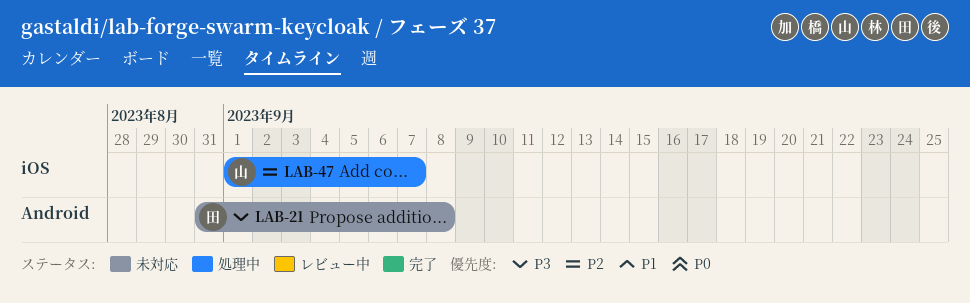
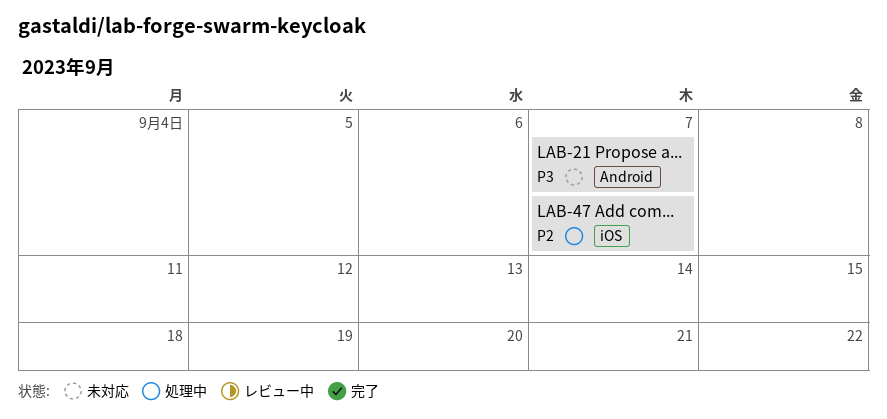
LAB-21, due: Sep 8 -> Sep 7

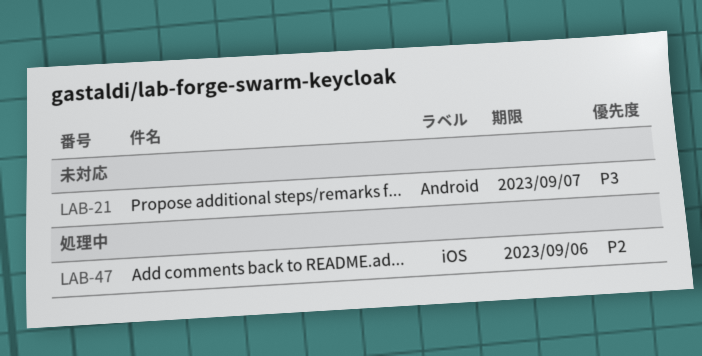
LAB-47, due: Sep 7 -> Sep 6

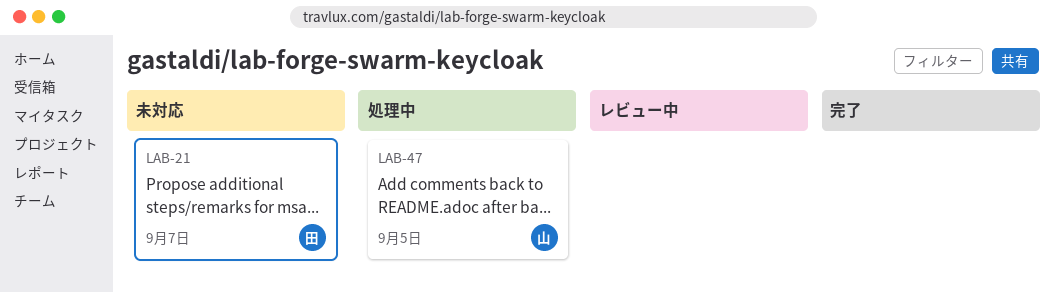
LAB-47, due: Sep 6 -> Sep 5

